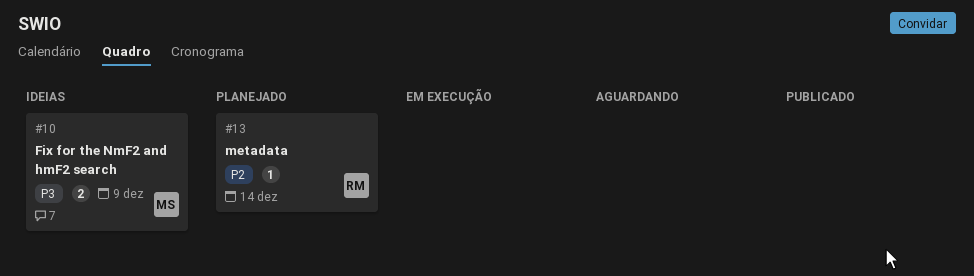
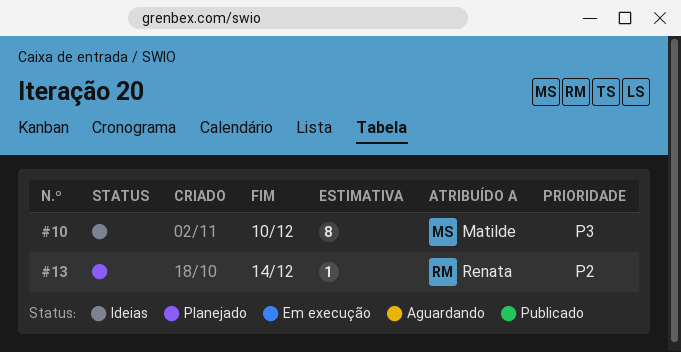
#10, estimate: 2 -> 8
#10, due: Dec 9 -> Dec 10

